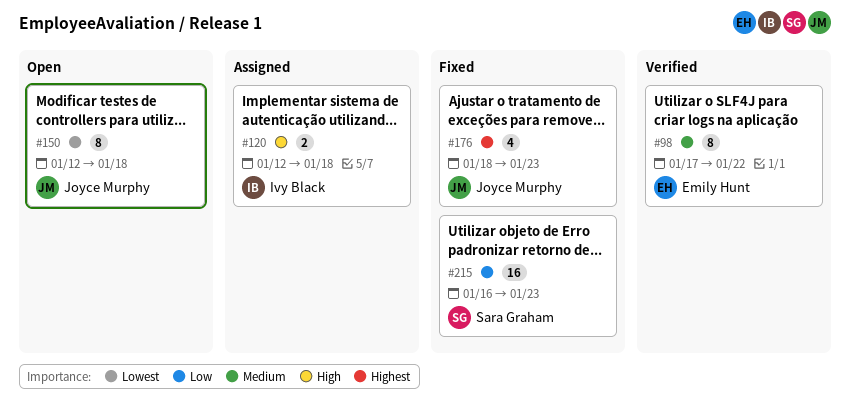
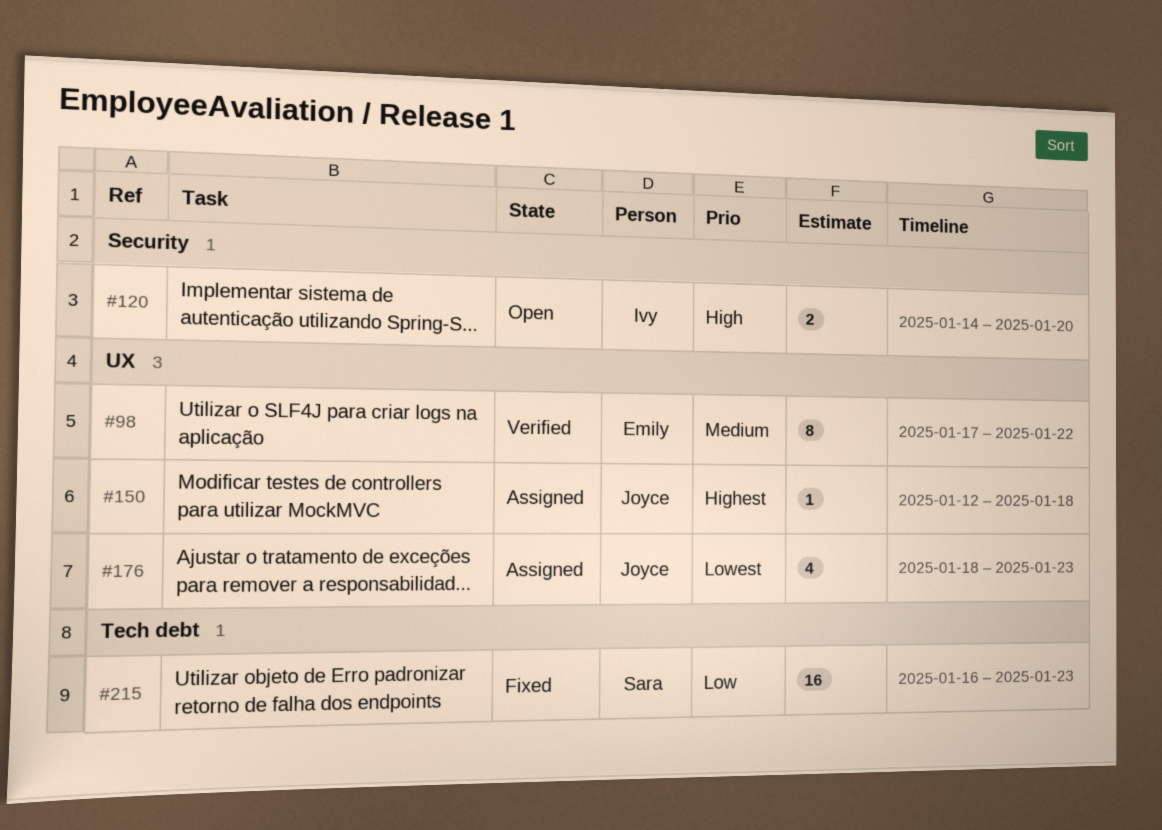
#120, status: Assigned -> Open
#120, start: Jan 12 -> Jan 14
#120, due: Jan 18 -> Jan 20
#150, status: Open -> Assigned
#150, priority: Lowest -> Highest
#150, estimate: 8 -> 1
#176, status: Fixed -> Assigned
#176, priority: Highest -> Lowest

